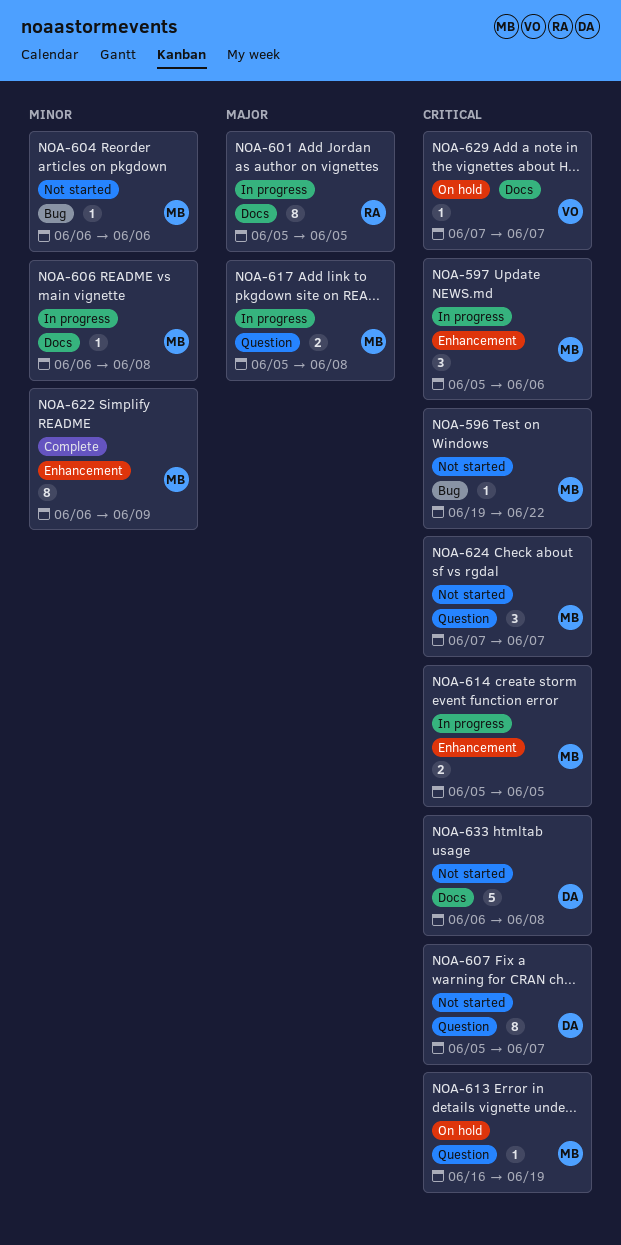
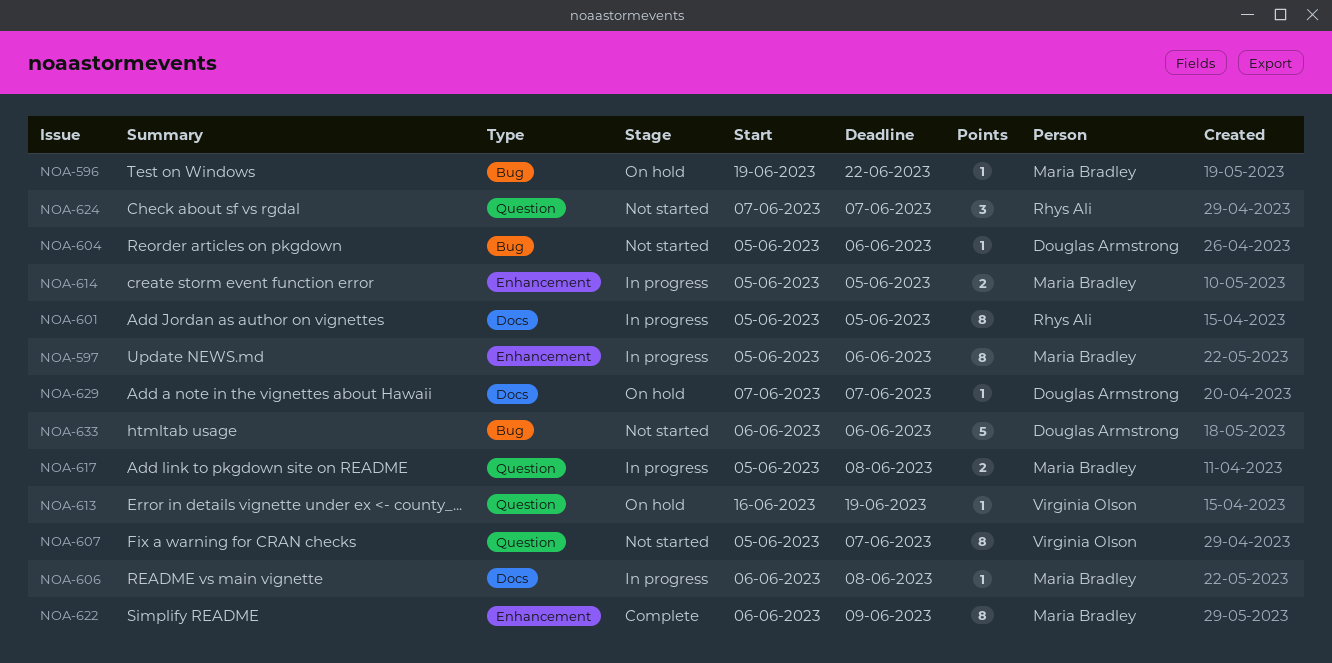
NOA-596, status: Not started -> On hold
NOA-597, estimate: 3 -> 8
NOA-604, owner: Maria Bradley -> Douglas Armstrong
NOA-604, start: Jun 6 -> Jun 5
NOA-607, owner: Douglas Armstrong -> Virginia Olson
NOA-613, owner: Maria Bradley -> Virginia Olson
NOA-624, owner: Maria Bradley -> Rhys Ali
NOA-629, owner: Virginia Olson -> Douglas Armstrong
NOA-633, label: Docs -> Bug
NOA-633, due: Jun 8 -> Jun 6

